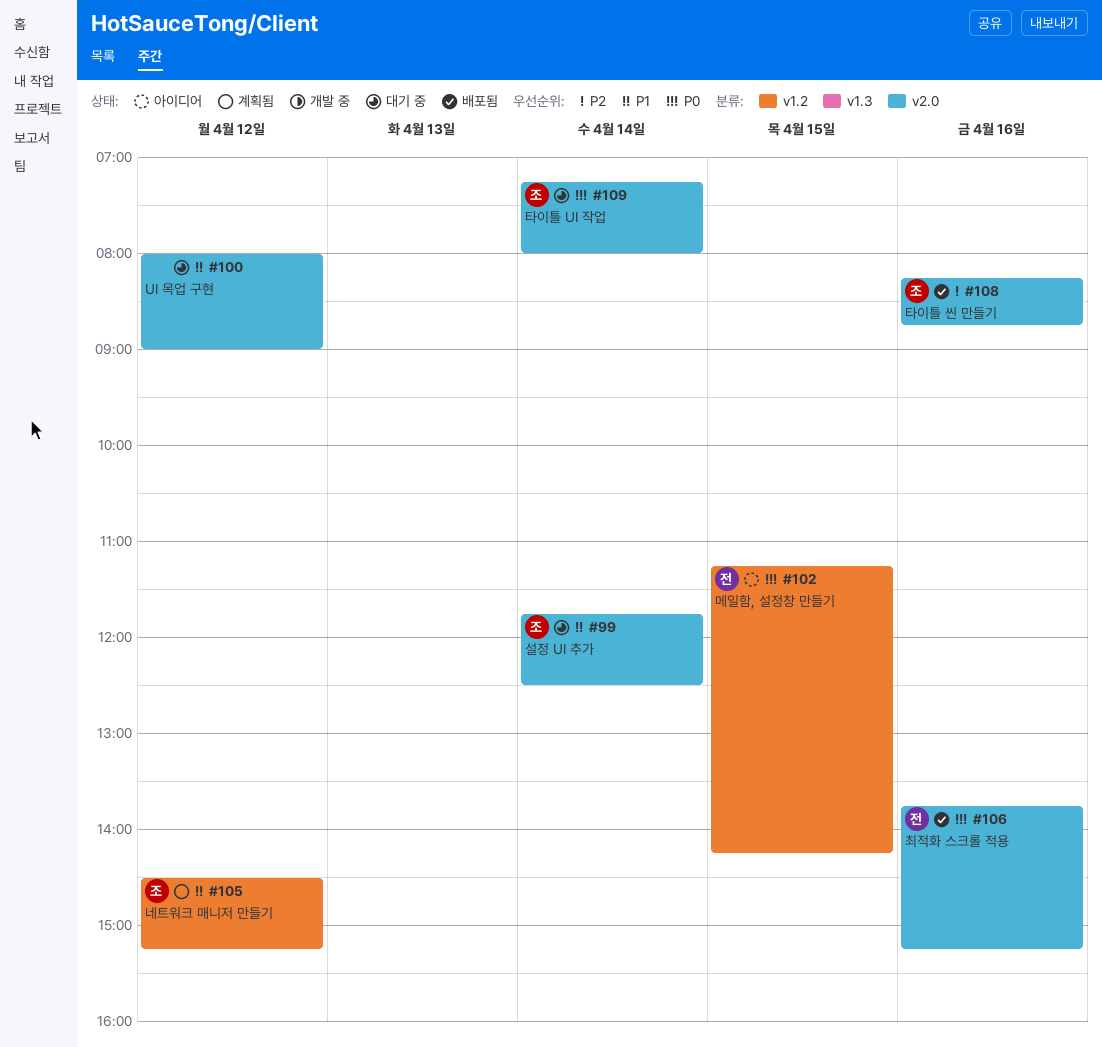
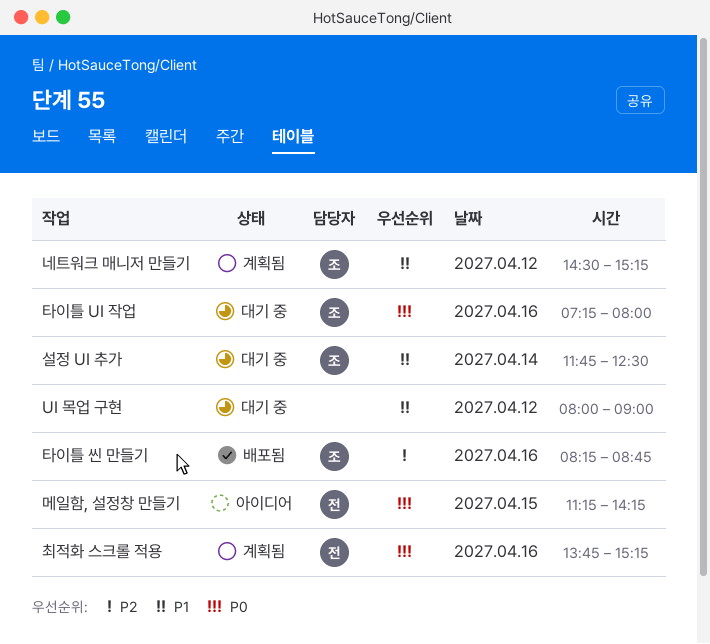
최적화 스크롤 적용, status: 배포됨 -> 계획됨
타이틀 UI 작업, day: Apr 14 -> Apr 16

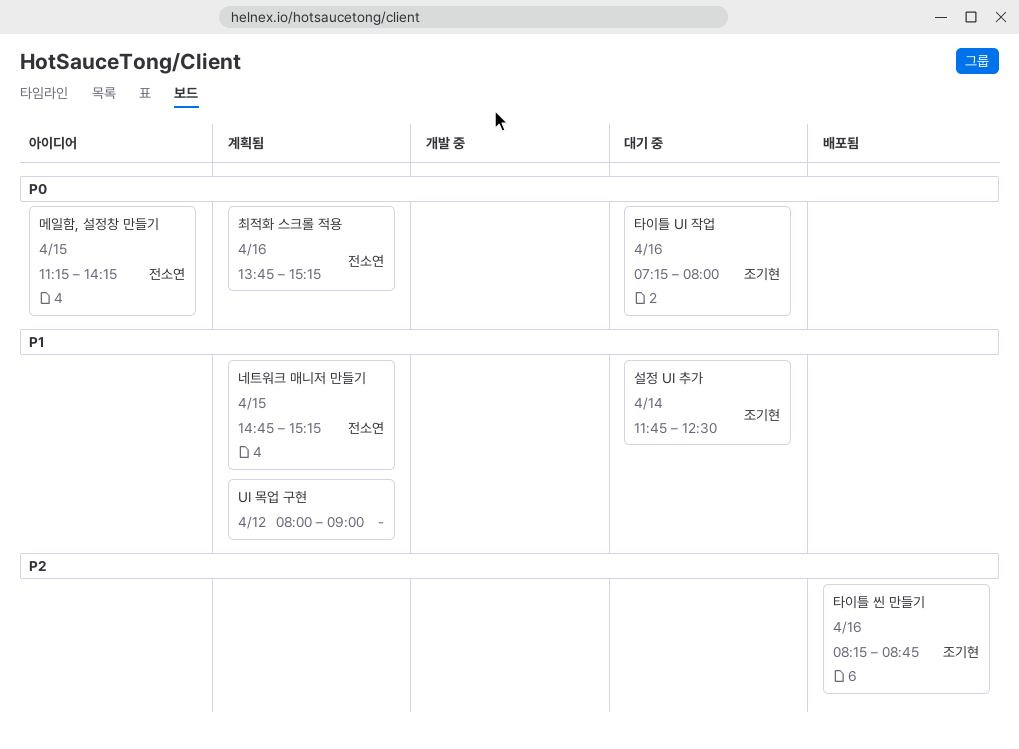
UI 목업 구현, status: 대기 중 -> 계획됨
네트워크 매니저 만들기, owner: 조기현 -> 전소연
네트워크 매니저 만들기, day: Apr 12 -> Apr 15
네트워크 매니저 만들기, begins: 14:30 -> 14:45

